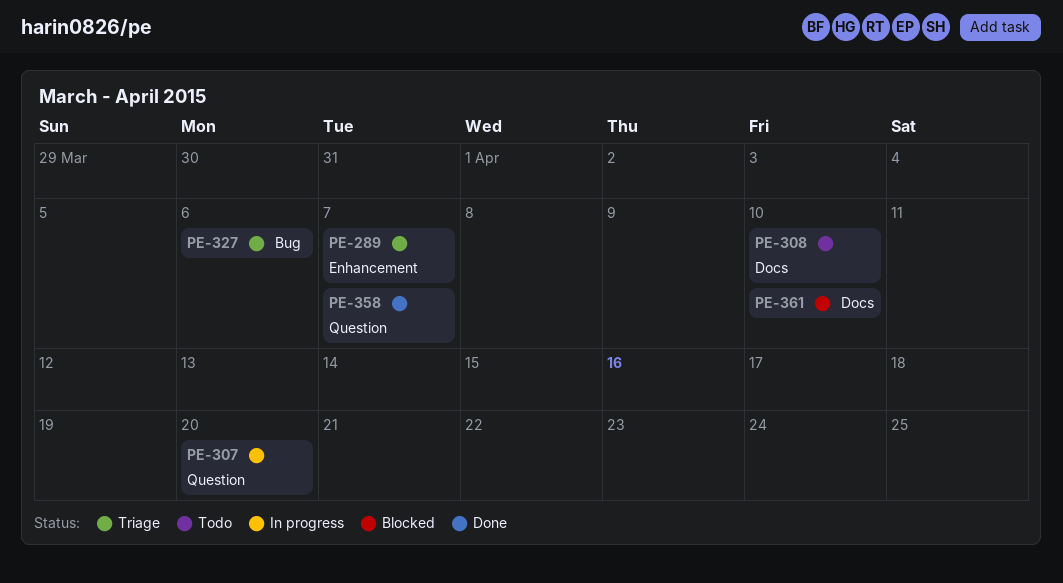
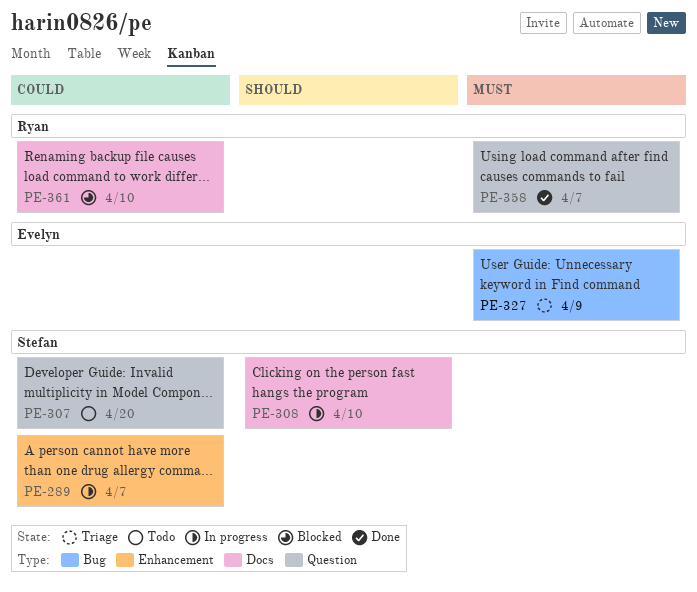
PE-289, status: Triage -> In progress
PE-307, status: In progress -> Todo
PE-308, status: Todo -> In progress
PE-327, due: Apr 6 -> Apr 9

